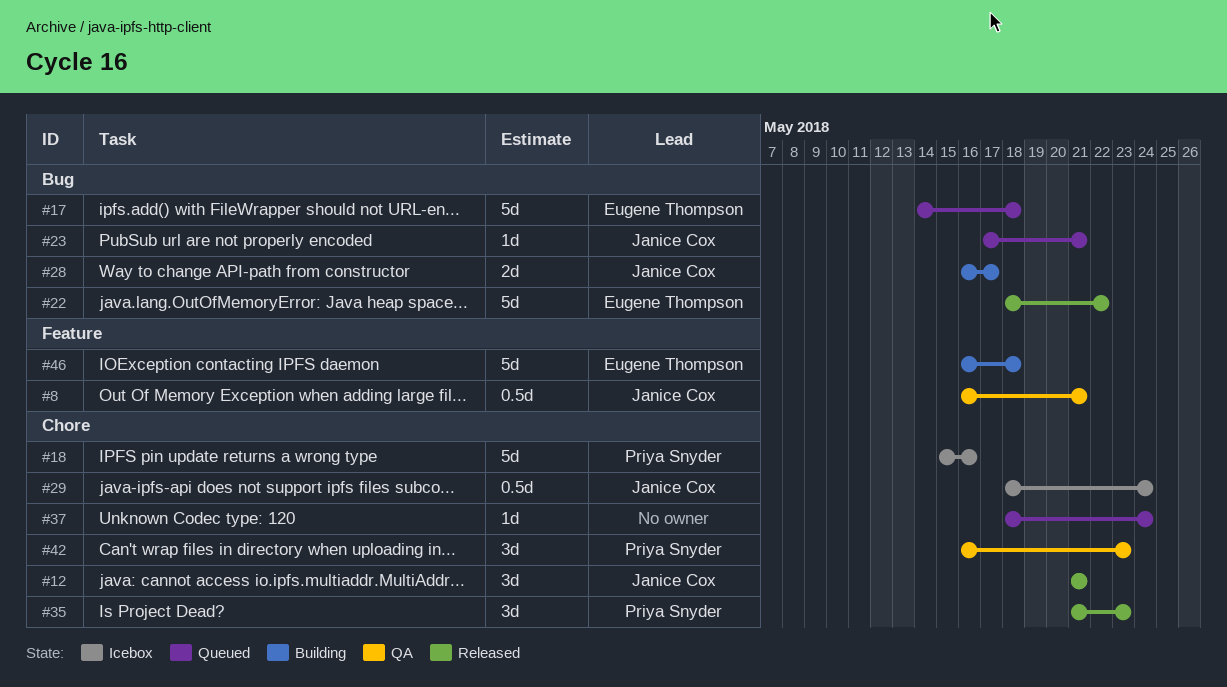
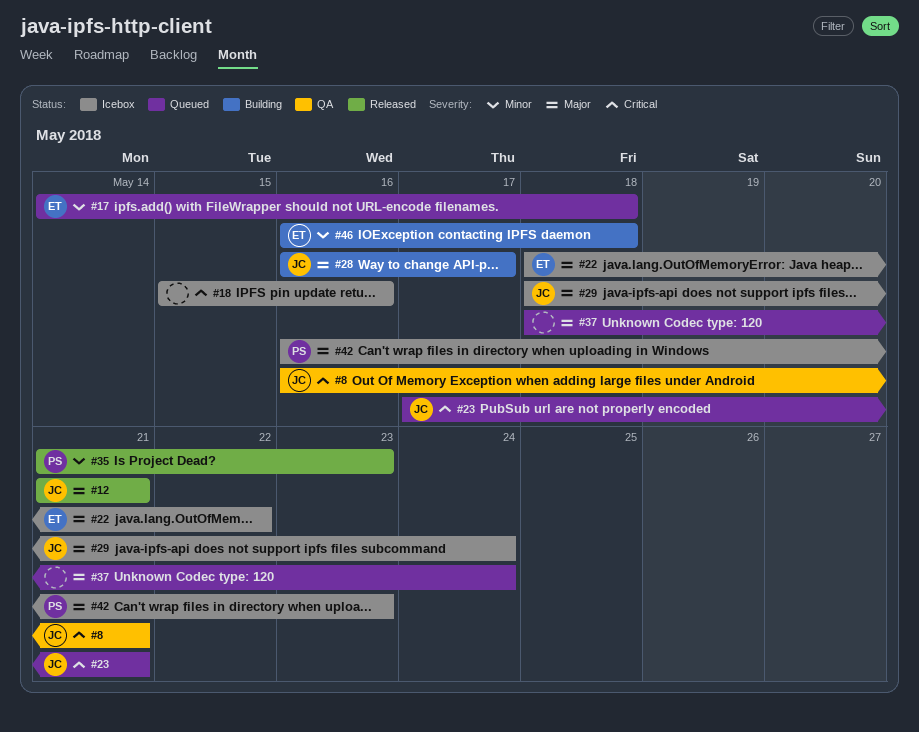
#18, owner: Priya Snyder -> none
#22, status: Released -> Icebox
#42, status: QA -> Icebox

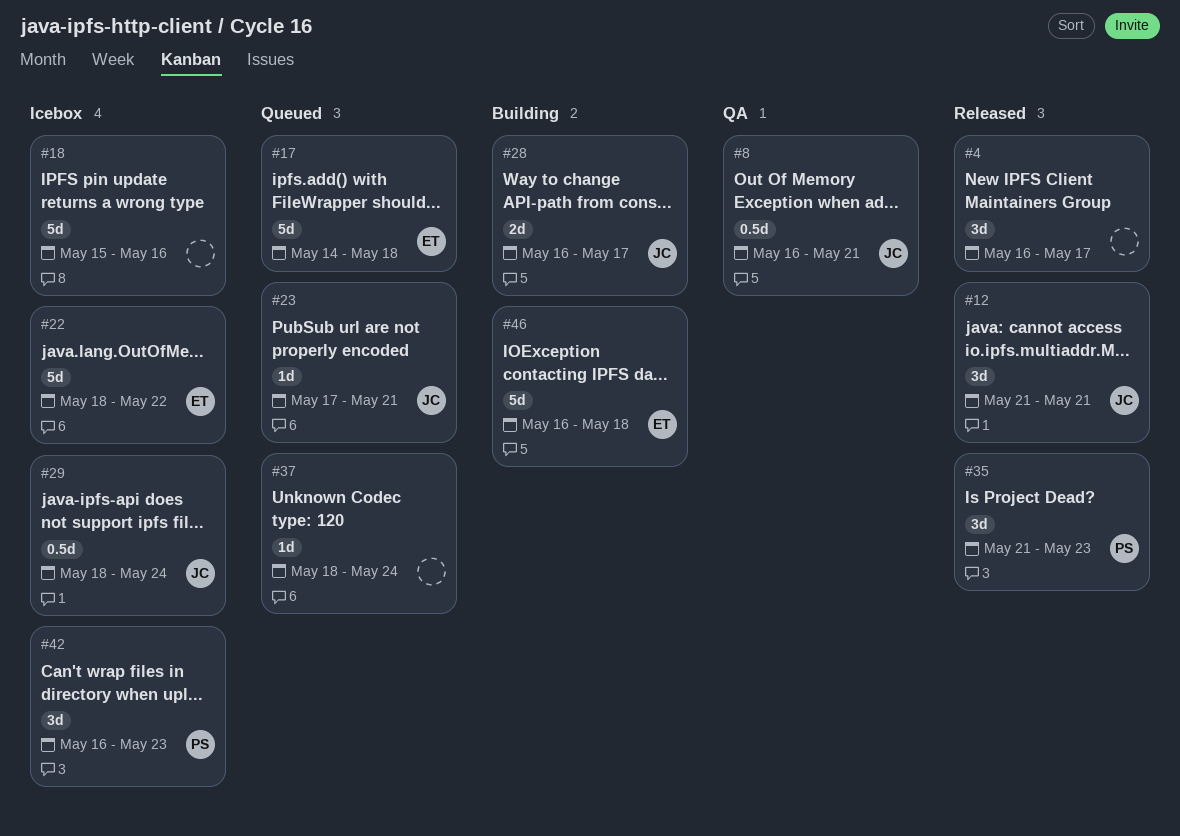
#4: none -> present

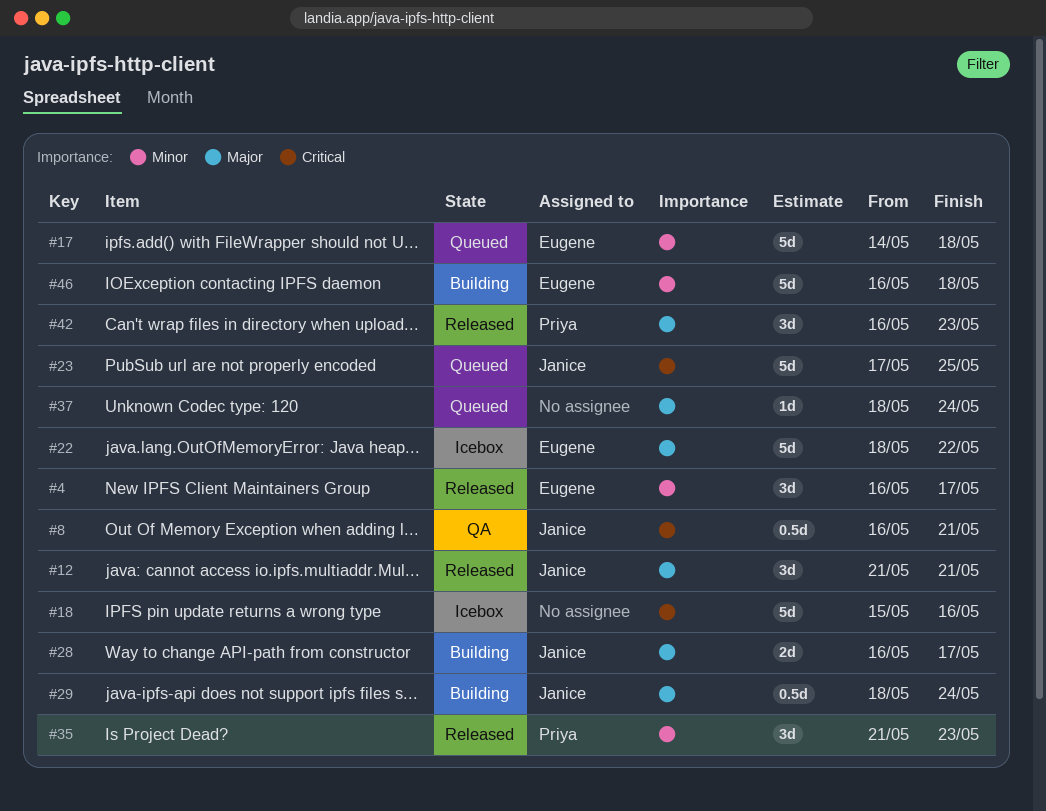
#4, owner: none -> Eugene
#23, estimate: 1d -> 5d
#23, due: May 21 -> May 25
#29, status: Icebox -> Building
#42, status: Icebox -> Released

